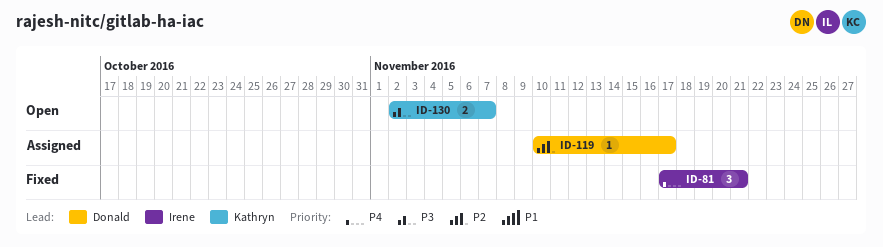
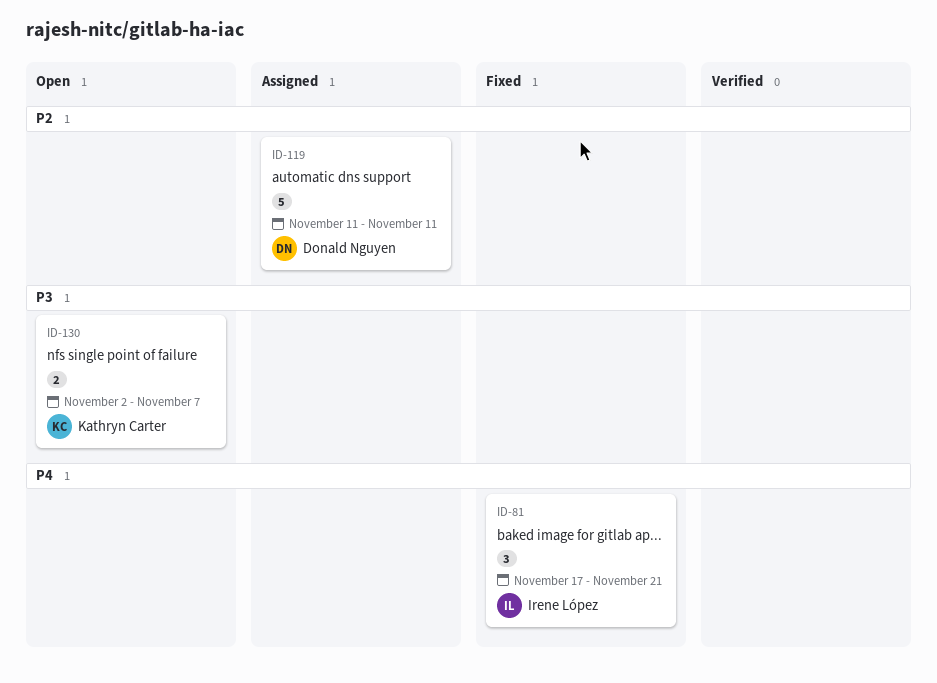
ID-119, estimate: 1 -> 5
ID-119, start: Nov 10 -> Nov 11
ID-119, due: Nov 17 -> Nov 11

